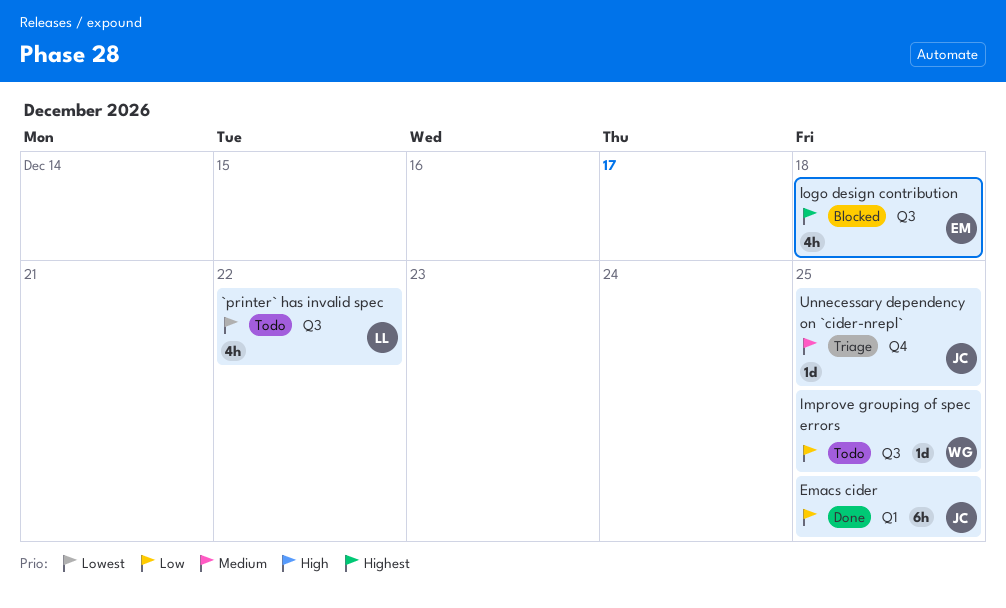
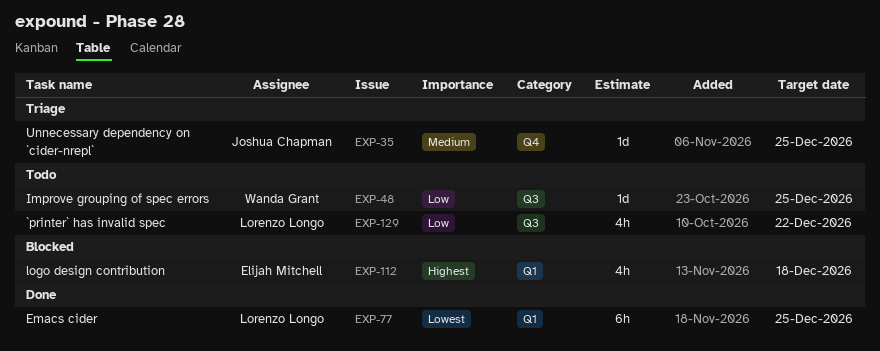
`printer` has invalid spec, priority: Lowest -> Low
Emacs cider, owner: Joshua Chapman -> Lorenzo Longo
Emacs cider, priority: Low -> Lowest
logo design contribution, label: Q3 -> Q1

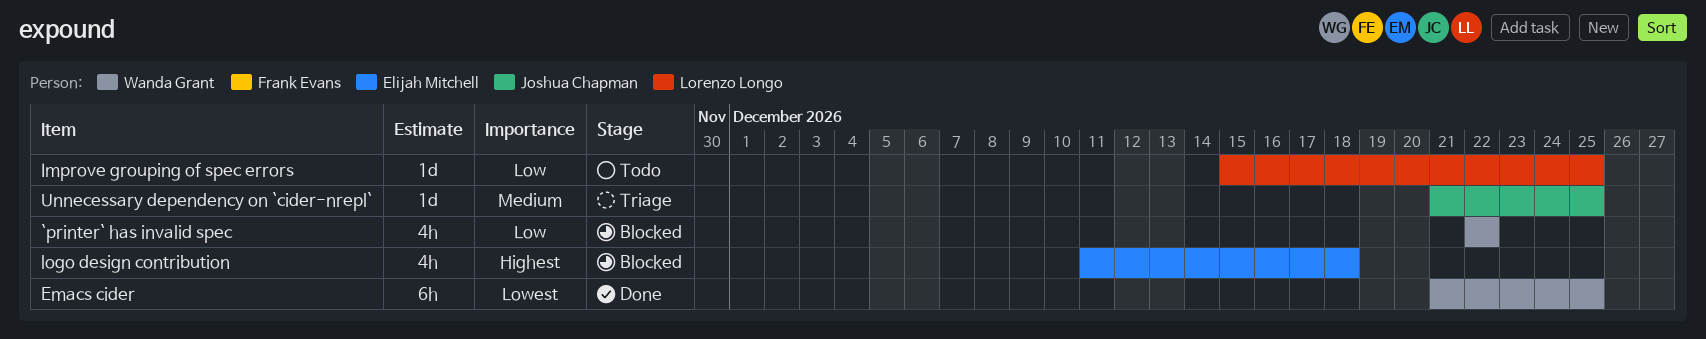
`printer` has invalid spec, status: Todo -> Blocked
`printer` has invalid spec, owner: Lorenzo Longo -> Wanda Grant
Emacs cider, owner: Lorenzo Longo -> Wanda Grant
Improve grouping of spec errors, owner: Wanda Grant -> Lorenzo Longo

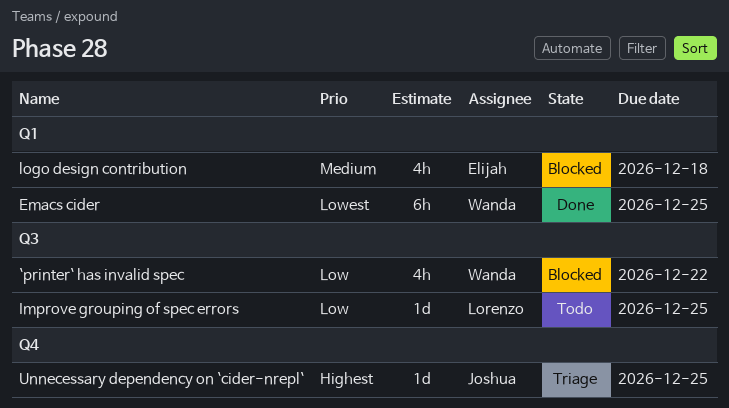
logo design contribution, priority: Highest -> Medium
Unnecessary dependency on `cider-nrepl`, priority: Medium -> Highest

